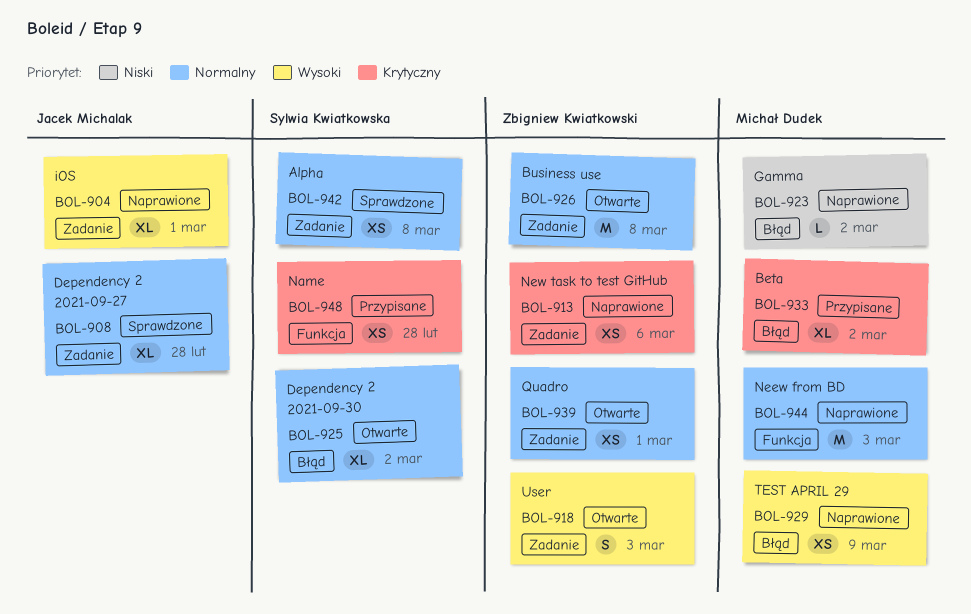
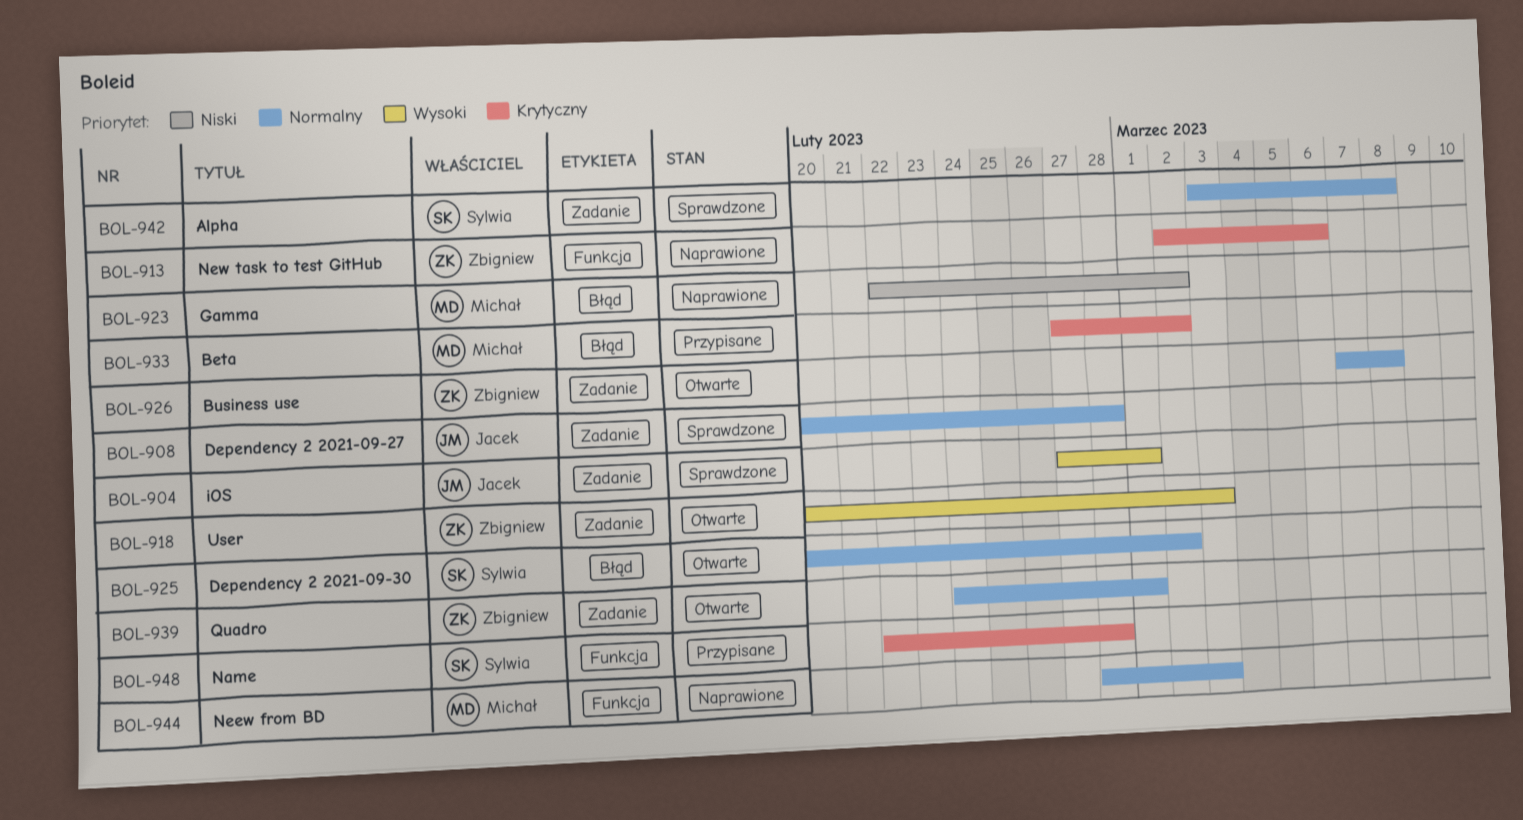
BOL-904, status: Naprawione -> Sprawdzone
BOL-913, label: Zadanie -> Funkcja
BOL-929: present -> none

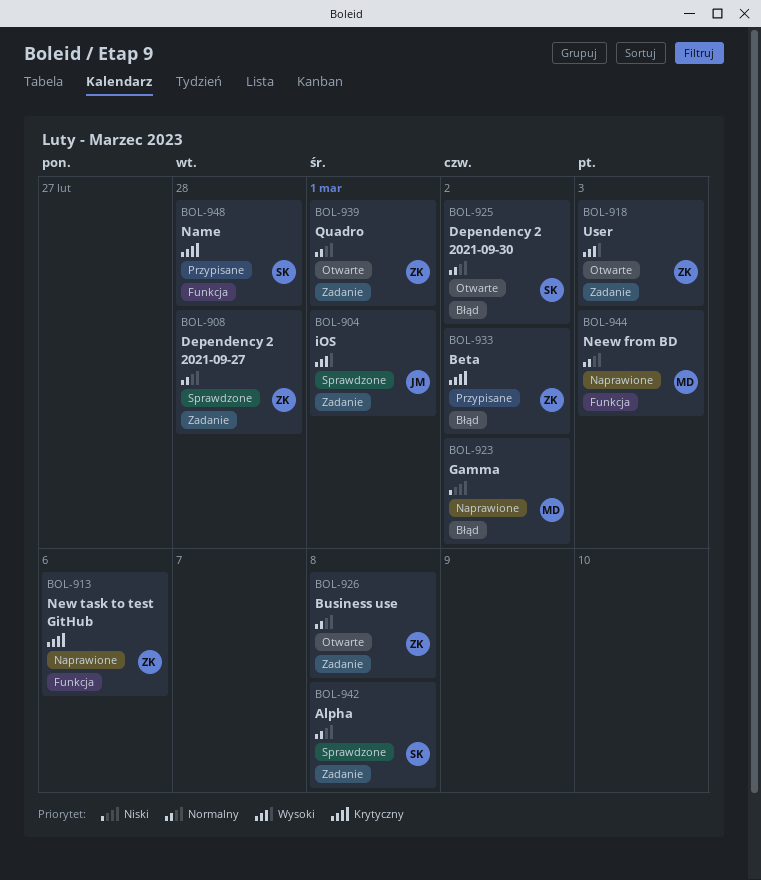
BOL-908, owner: Jacek -> Zbigniew
BOL-933, owner: Michał -> Zbigniew

